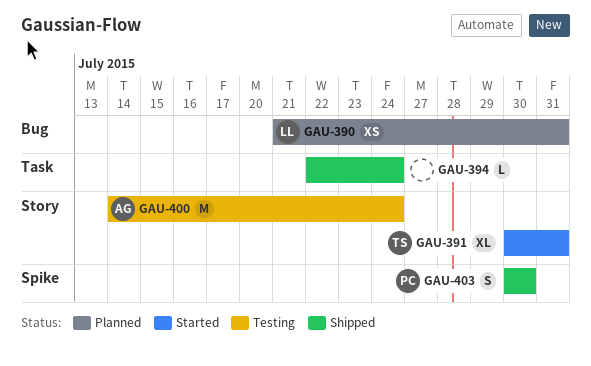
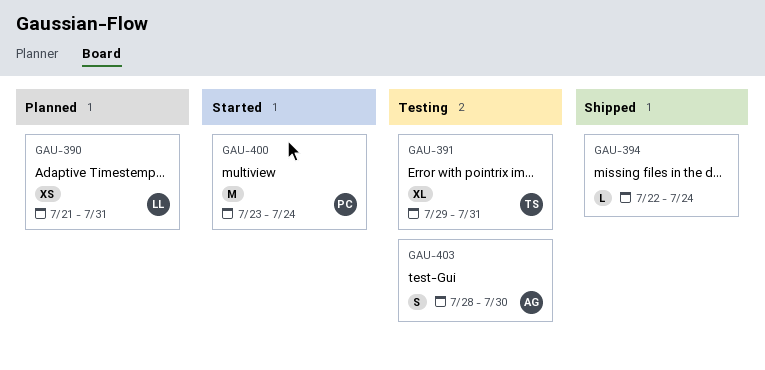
GAU-391, status: Started -> Testing
GAU-391, start: Jul 30 -> Jul 29
GAU-400, status: Testing -> Started
GAU-400, owner: AG -> PC
GAU-400, start: Jul 14 -> Jul 23
GAU-403, status: Shipped -> Testing
GAU-403, owner: PC -> AG
GAU-403, start: Jul 30 -> Jul 28

